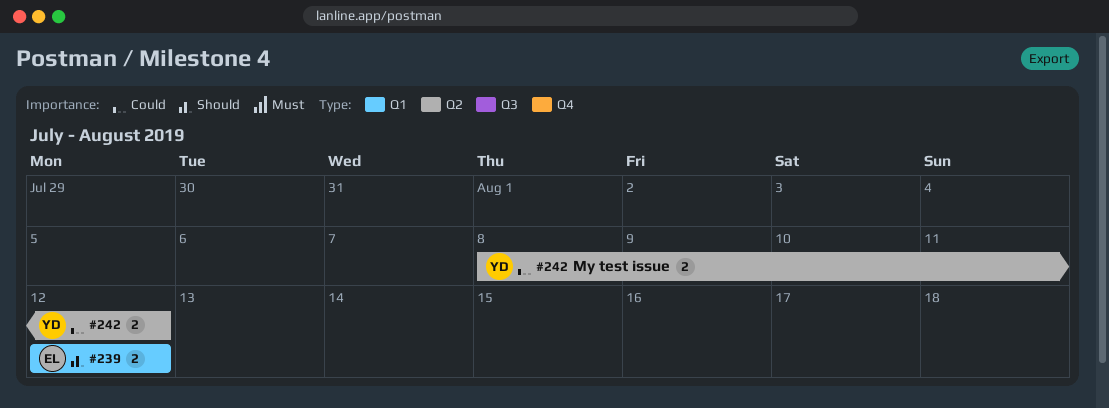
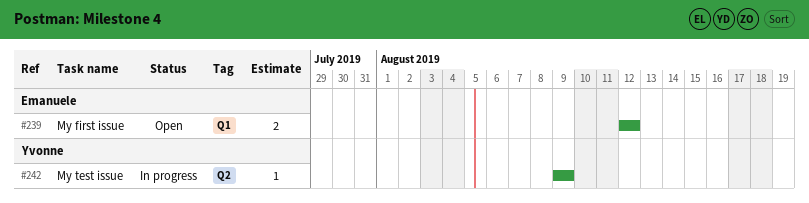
#242, estimate: 2 -> 1
#242, start: Aug 8 -> Aug 9
#242, due: Aug 12 -> Aug 9

